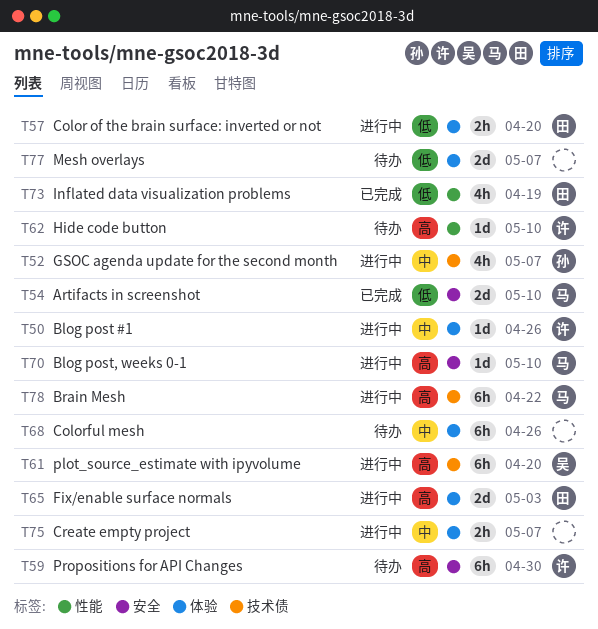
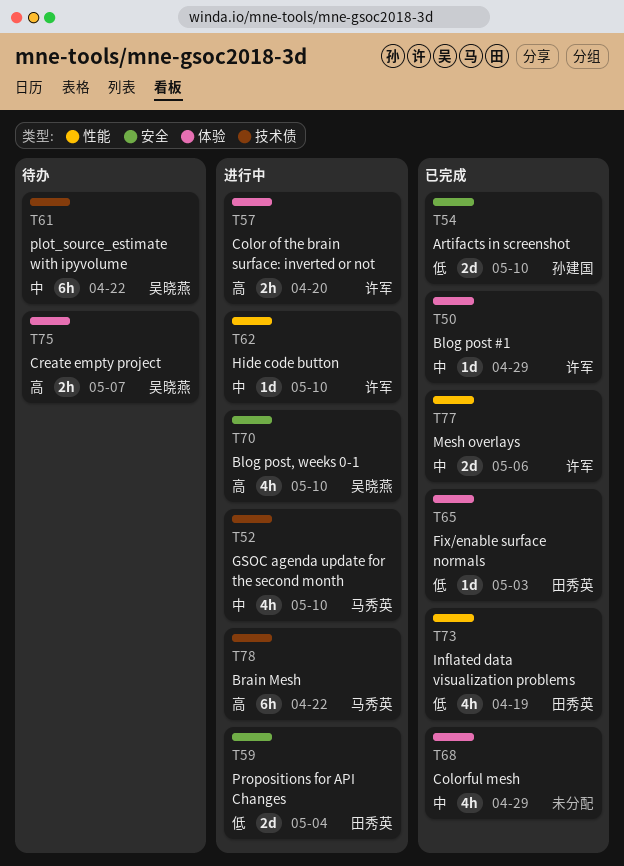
T50, status: 进行中 -> 已完成
T50, due: Apr 26 -> Apr 29
T52, owner: 孙建国 -> 马秀英
T52, due: May 7 -> May 10
T54, owner: 马秀英 -> 孙建国
T57, owner: 田秀英 -> 许军
T57, priority: 低 -> 高
T59, status: 待办 -> 进行中
T59, owner: 许军 -> 田秀英
T59, priority: 高 -> 低
T59, estimate: 6h -> 2d
T59, due: Apr 30 -> May 4
T61, status: 进行中 -> 待办
T61, priority: 高 -> 中
T61, due: Apr 20 -> Apr 22
T62, status: 待办 -> 进行中
T62, priority: 高 -> 中
T65, status: 进行中 -> 已完成
T65, priority: 高 -> 低
T65, estimate: 2d -> 1d
T68, status: 待办 -> 已完成
T68, estimate: 6h -> 4h
T68, due: Apr 26 -> Apr 29
T70, owner: 马秀英 -> 吴晓燕
T70, estimate: 1d -> 4h
T75, status: 进行中 -> 待办
T75, owner: none -> 吴晓燕
T75, priority: 中 -> 高
T77, status: 待办 -> 已完成
T77, owner: none -> 许军
T77, priority: 低 -> 中
T77, label: 体验 -> 性能
T77, due: May 7 -> May 6

